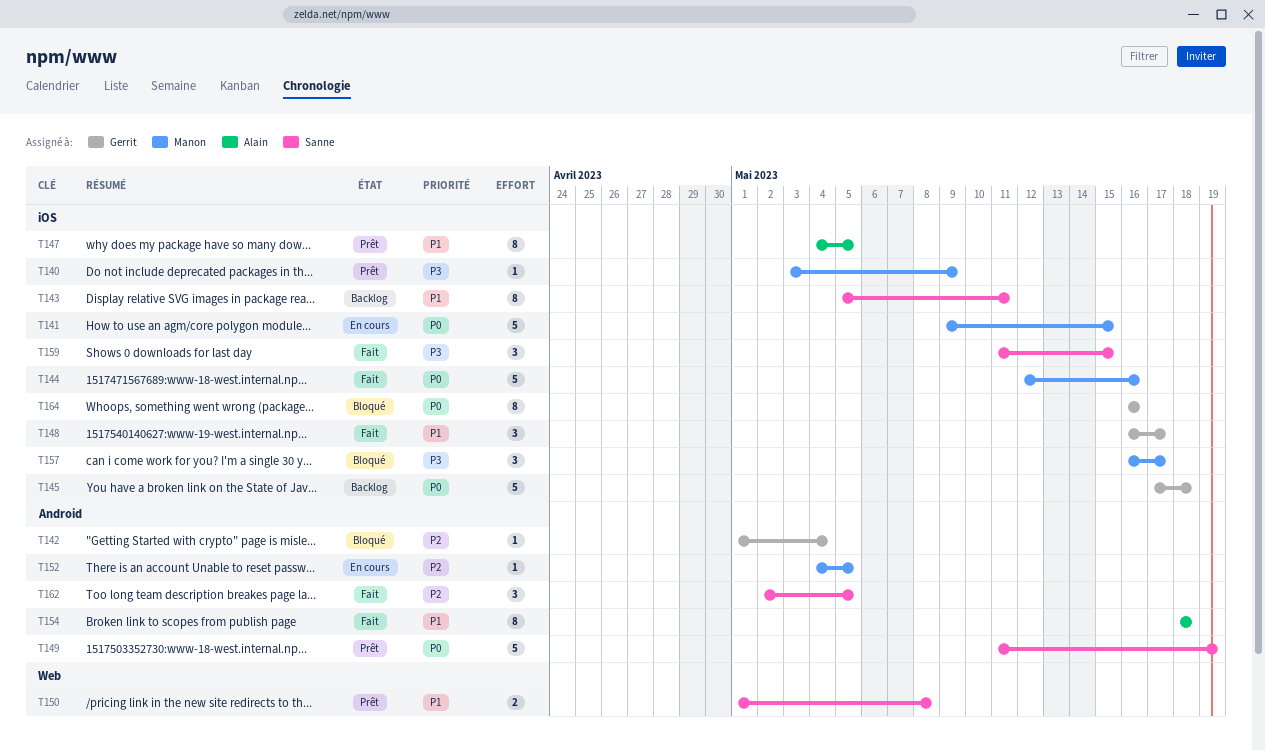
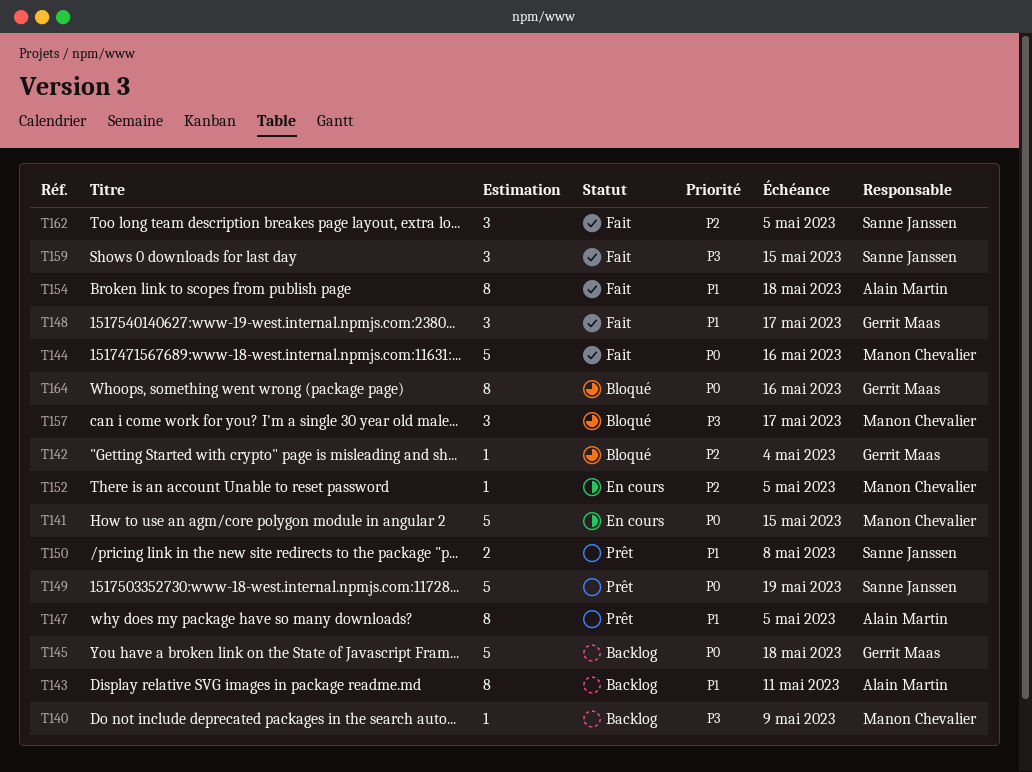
T140, status: Prêt -> Backlog
T143, owner: Sanne Janssen -> Alain Martin

